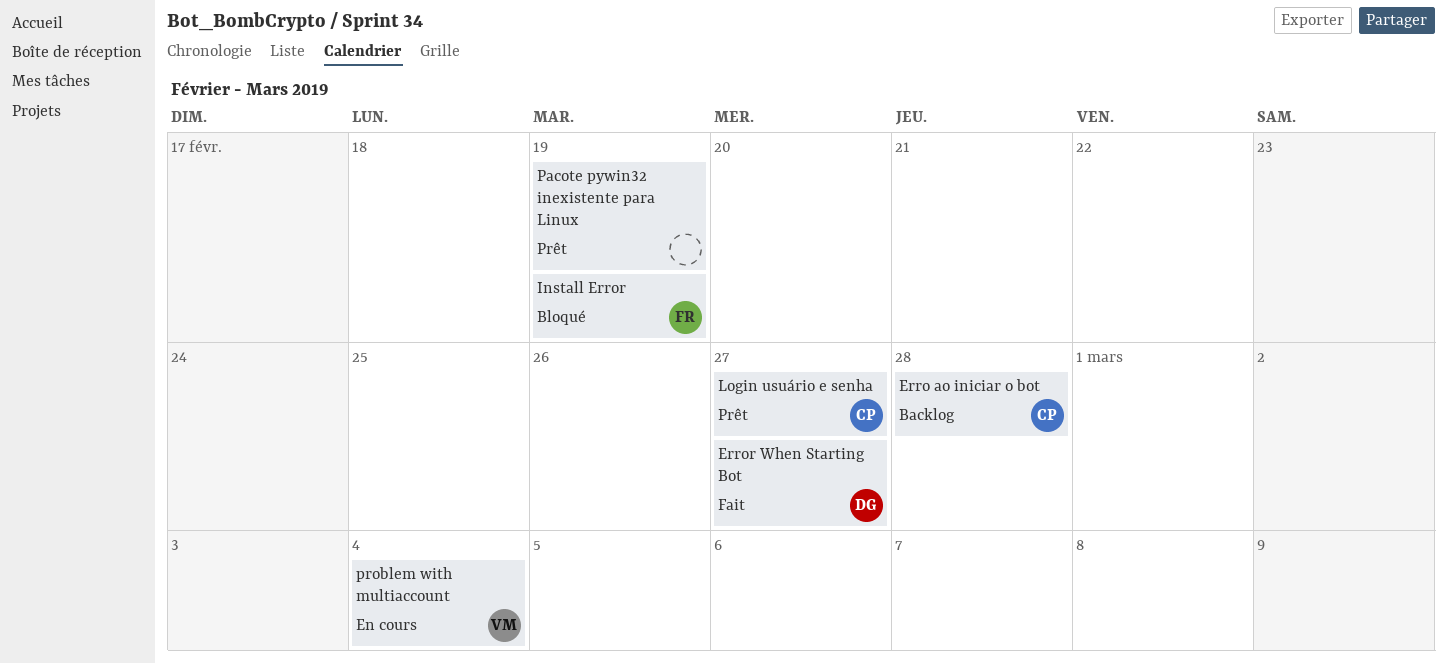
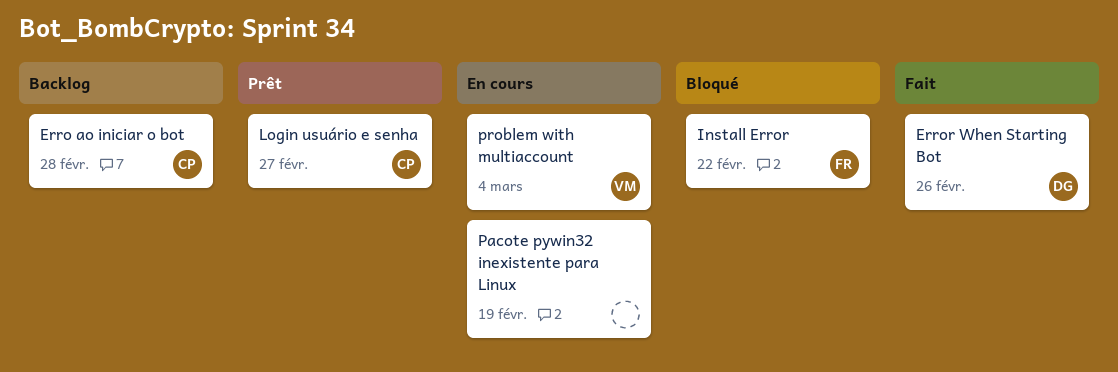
Error When Starting Bot, due: Feb 27 -> Feb 26
Install Error, due: Feb 19 -> Feb 22
Pacote pywin32 inexistente para Linux, status: Prêt -> En cours

